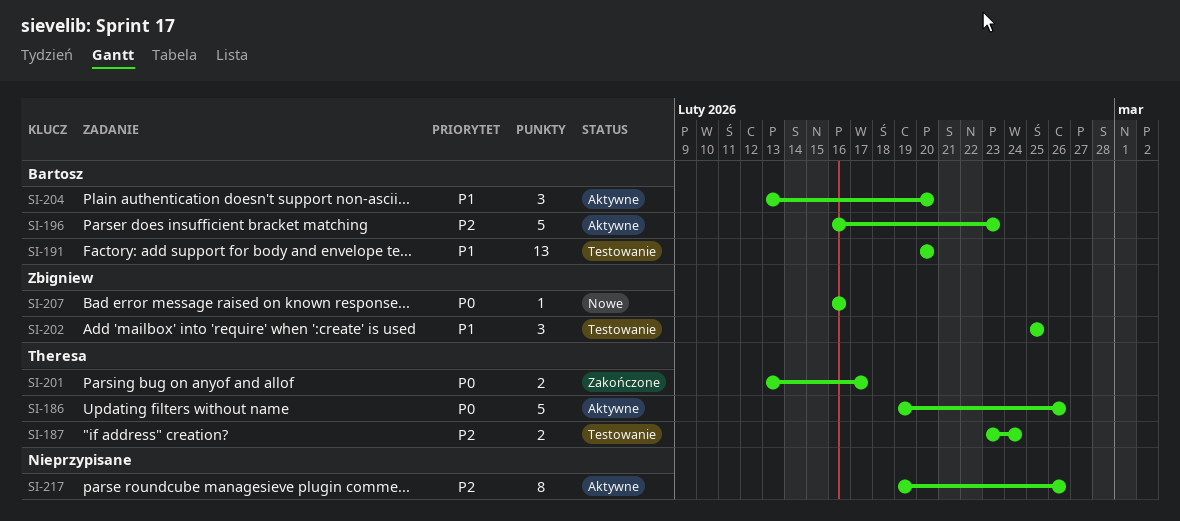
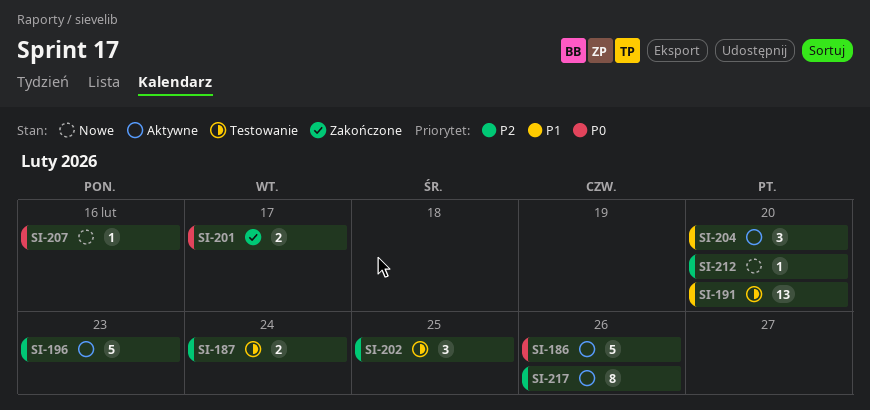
SI-202, priority: P1 -> P2
SI-212: none -> present

